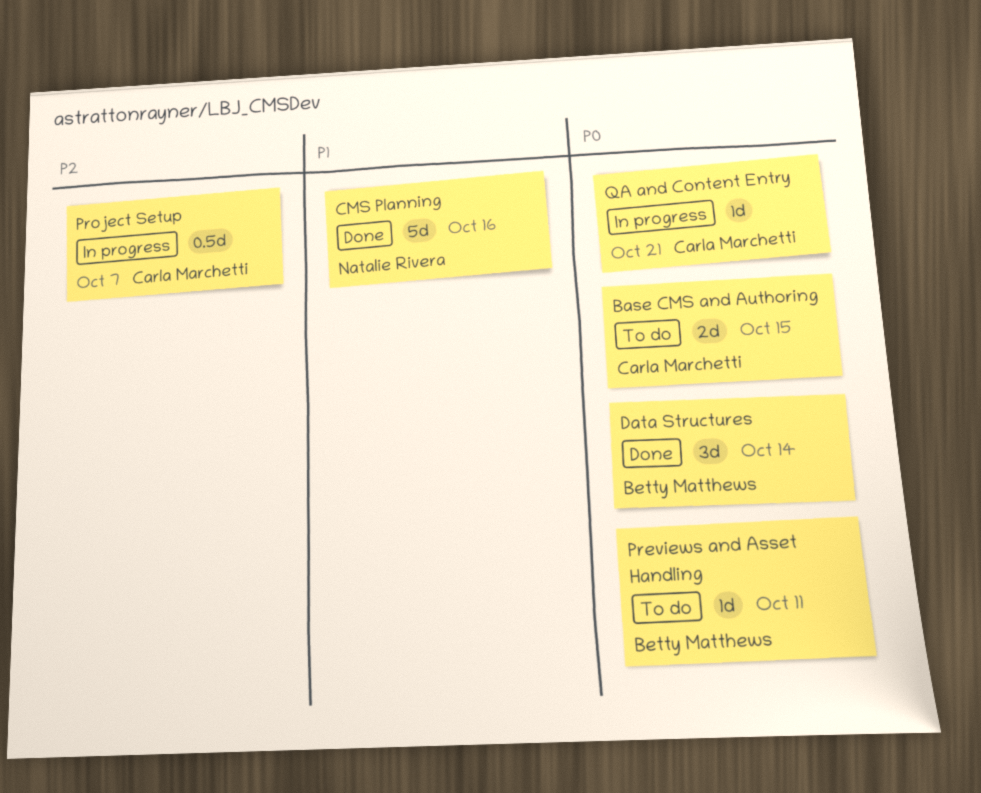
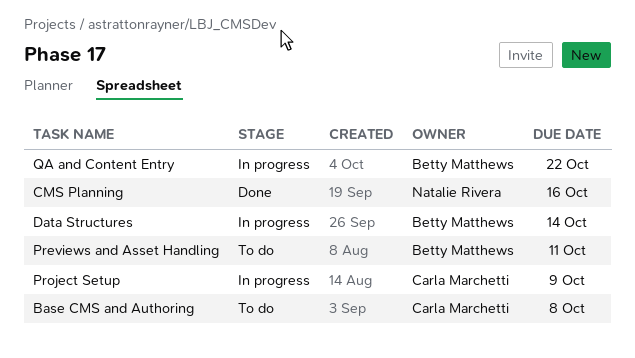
Base CMS and Authoring, due: Oct 15 -> Oct 8
Data Structures, status: Done -> In progress
Project Setup, due: Oct 7 -> Oct 9
QA and Content Entry, owner: Carla Marchetti -> Betty Matthews
QA and Content Entry, due: Oct 21 -> Oct 22

